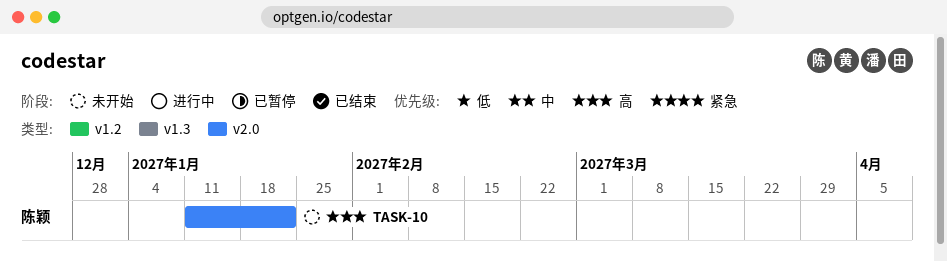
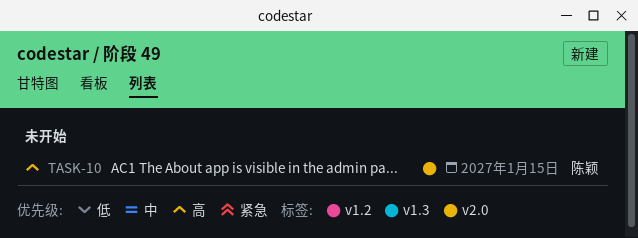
TASK-10, due: Jan 22 -> Jan 15

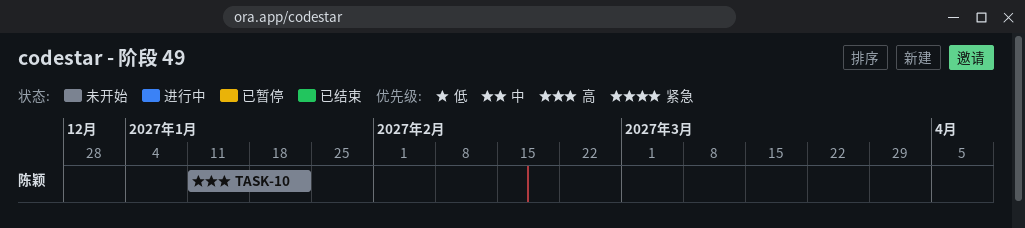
TASK-10, due: Jan 15 -> Jan 22

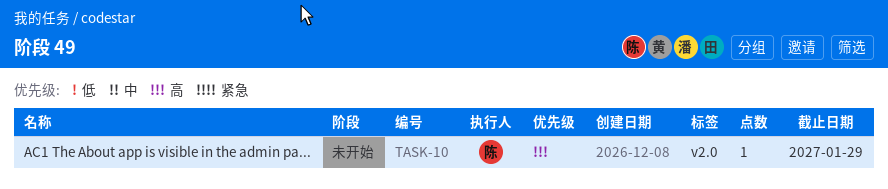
TASK-10, due: Jan 22 -> Jan 29

